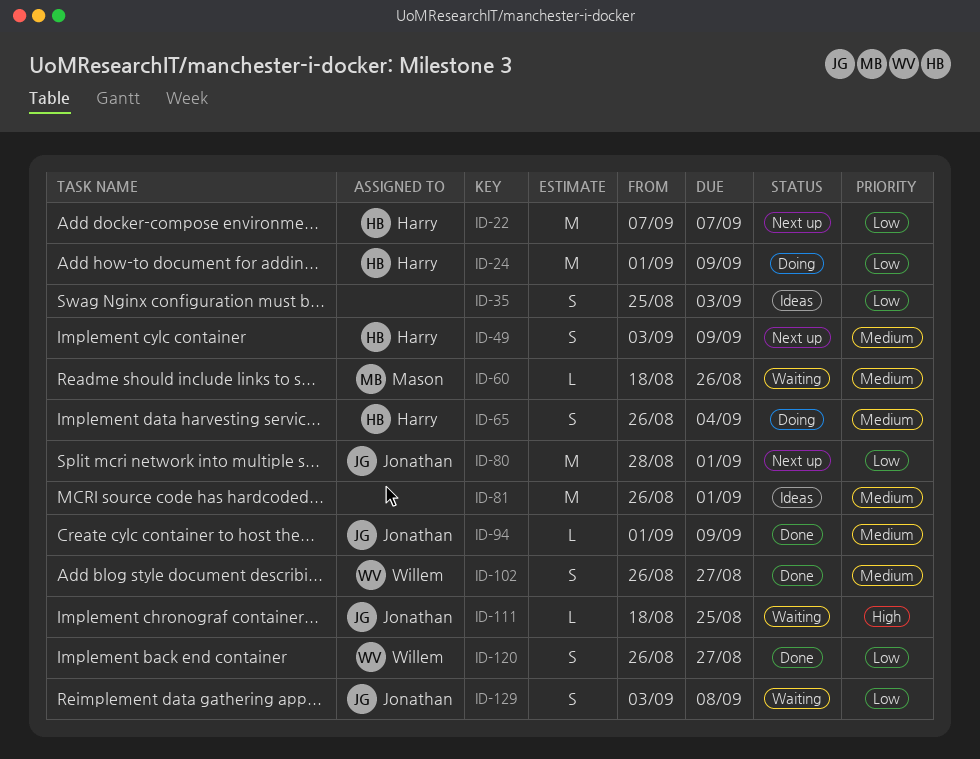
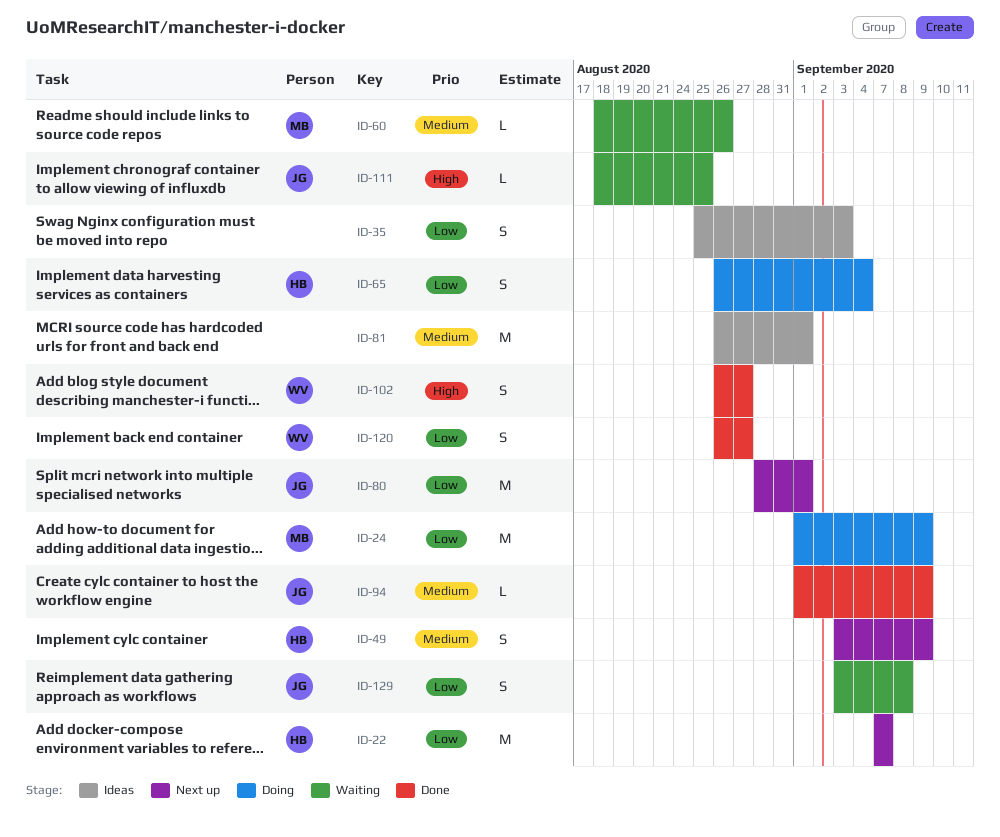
ID-24, owner: Harry -> Mason
ID-65, priority: Medium -> Low
ID-102, priority: Medium -> High

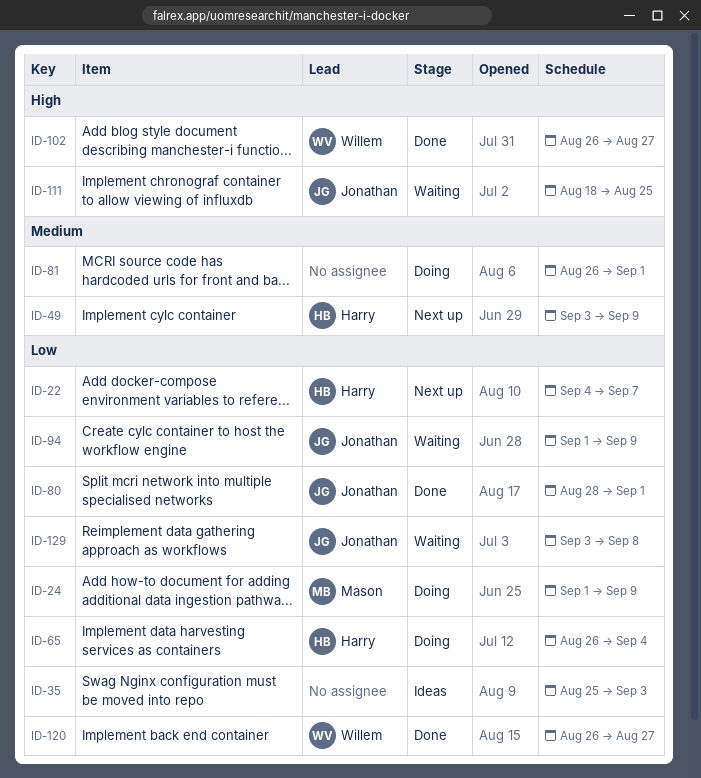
ID-22, start: Sep 7 -> Sep 4
ID-60: present -> none
ID-80, status: Next up -> Done
ID-81, status: Ideas -> Doing
ID-94, status: Done -> Waiting
ID-94, priority: Medium -> Low

